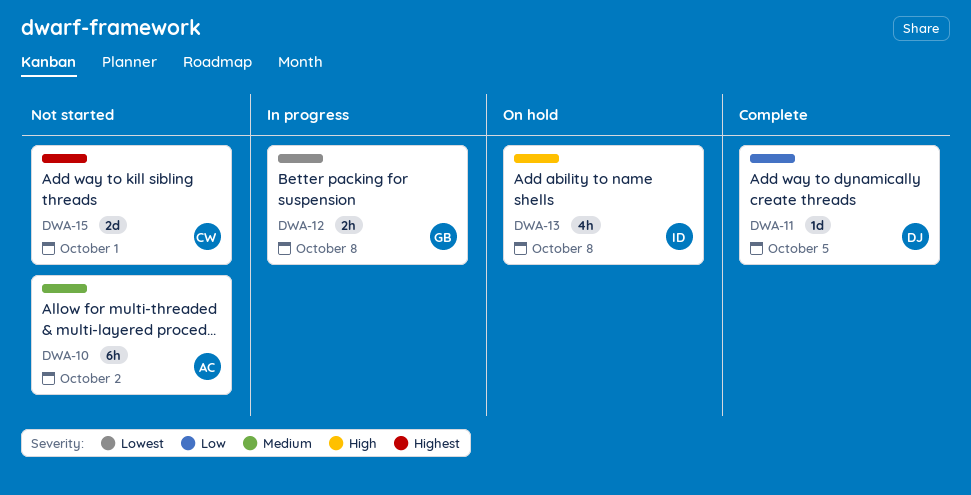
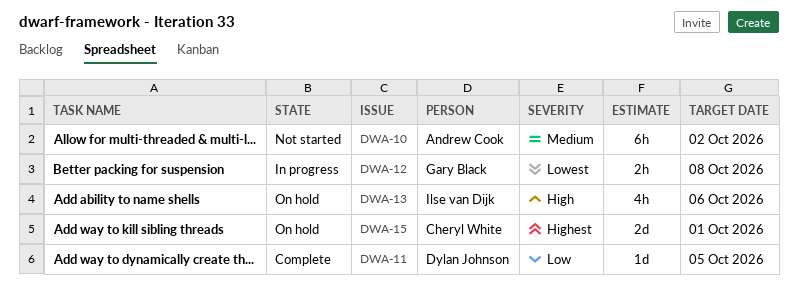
DWA-13, due: Oct 8 -> Oct 6
DWA-15, status: Not started -> On hold

